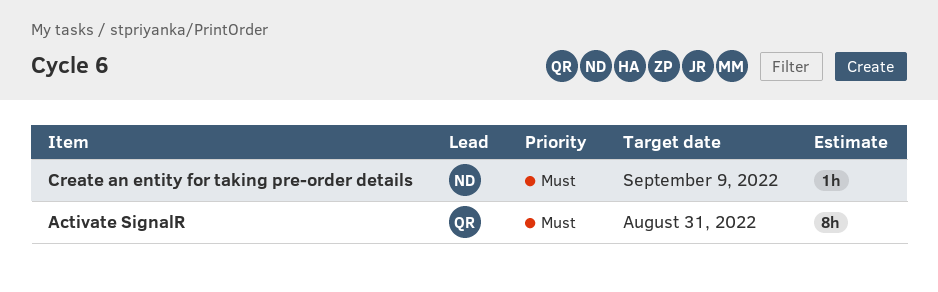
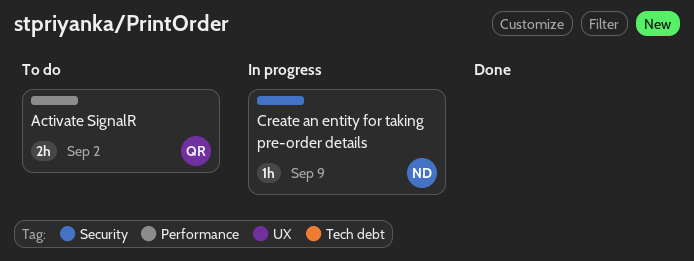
Activate SignalR, estimate: 8h -> 2h
Activate SignalR, due: Aug 31 -> Sep 2

